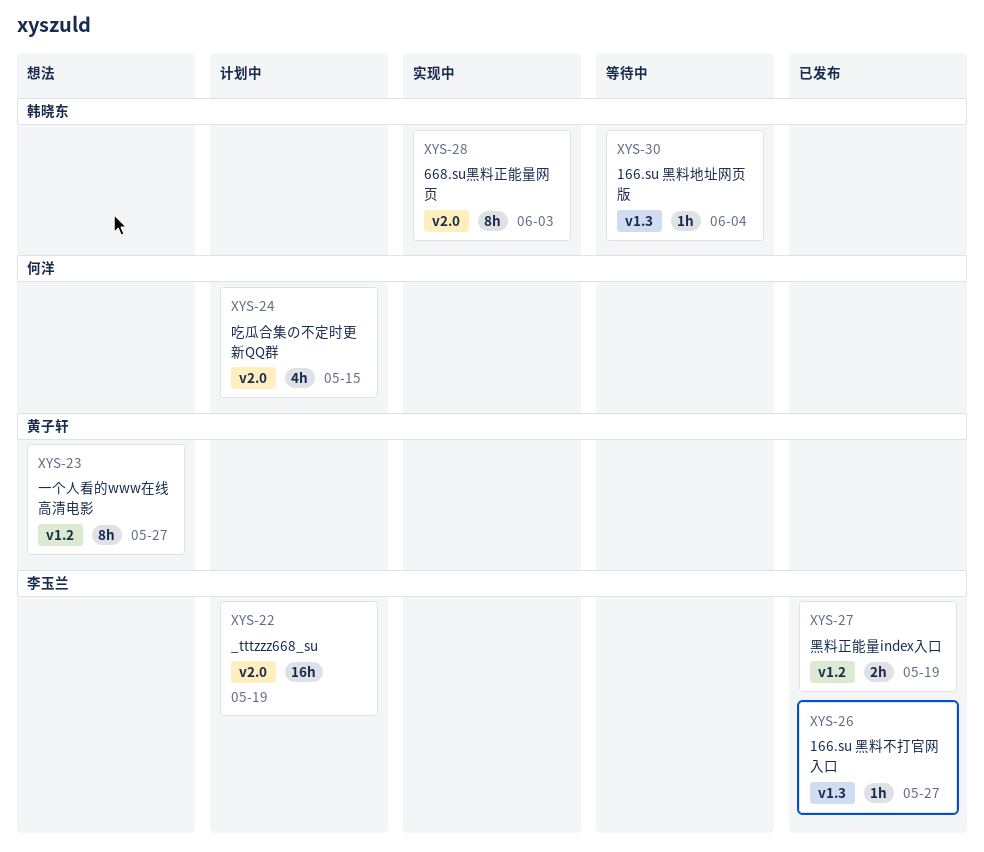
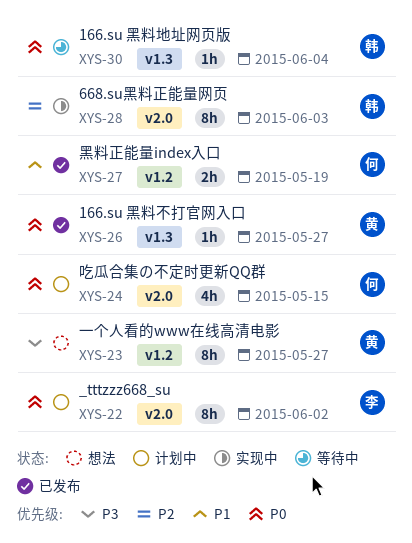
XYS-22, estimate: 16h -> 8h
XYS-22, due: May 19 -> Jun 2
XYS-26, owner: 李玉兰 -> 黄子轩
XYS-27, owner: 李玉兰 -> 何洋

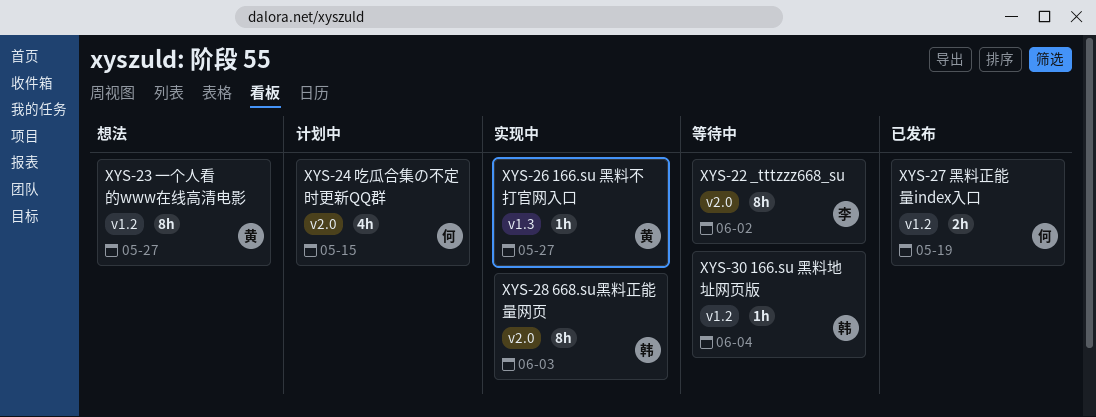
XYS-22, status: 计划中 -> 等待中
XYS-26, status: 已发布 -> 实现中
XYS-30, label: v1.3 -> v1.2

